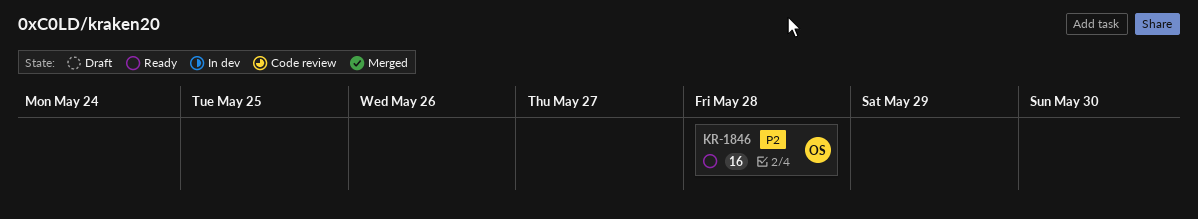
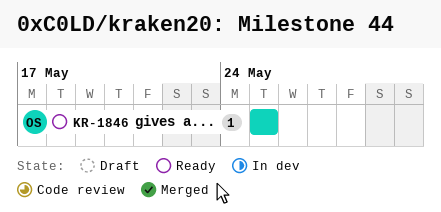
KR-1846, estimate: 16 -> 1
KR-1846, due: May 28 -> May 25

